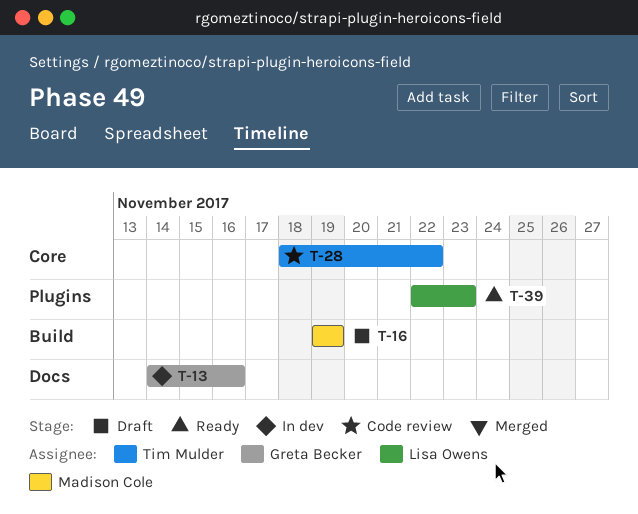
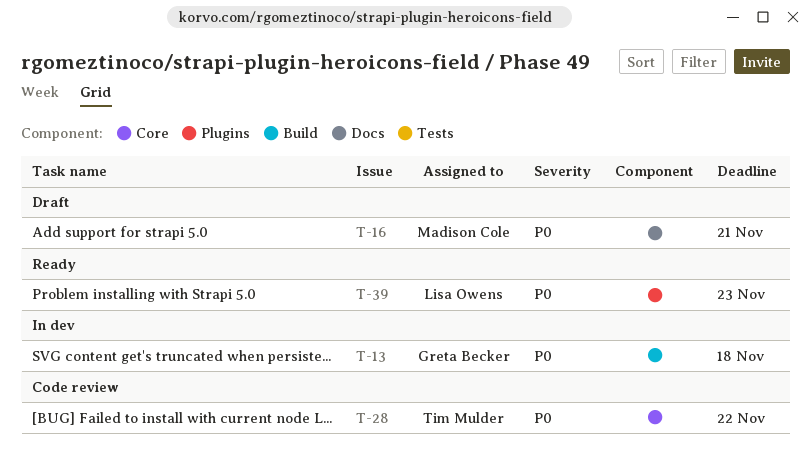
T-13, label: Docs -> Build
T-13, due: Nov 16 -> Nov 18
T-16, label: Build -> Docs
T-16, due: Nov 19 -> Nov 21

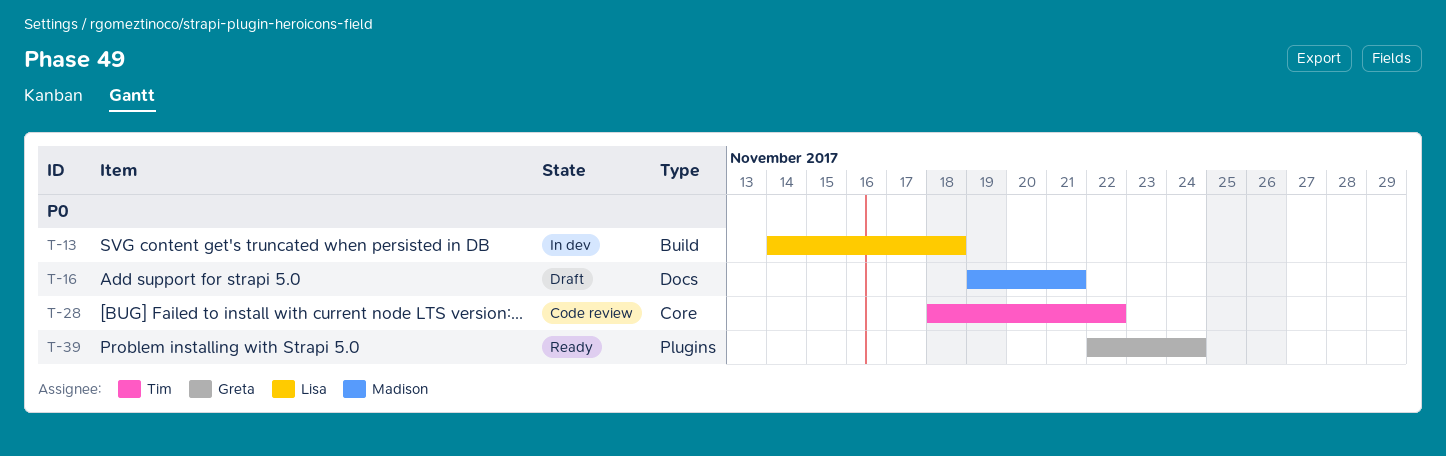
T-13, owner: Greta Becker -> Lisa Owens
T-39, owner: Lisa Owens -> Greta Becker
T-39, due: Nov 23 -> Nov 24

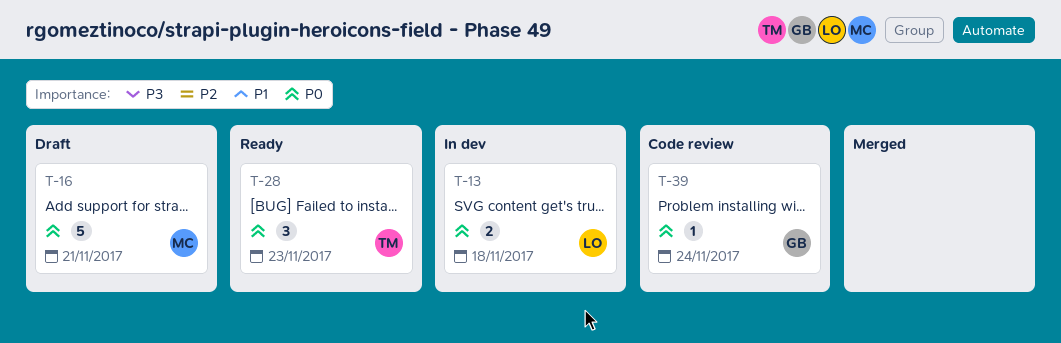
T-28, status: Code review -> Ready
T-28, due: Nov 22 -> Nov 23
T-39, status: Ready -> Code review

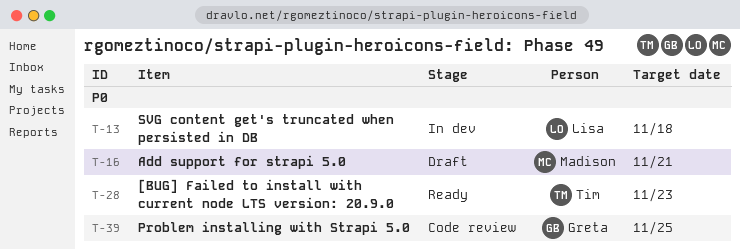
T-39, due: Nov 24 -> Nov 25

